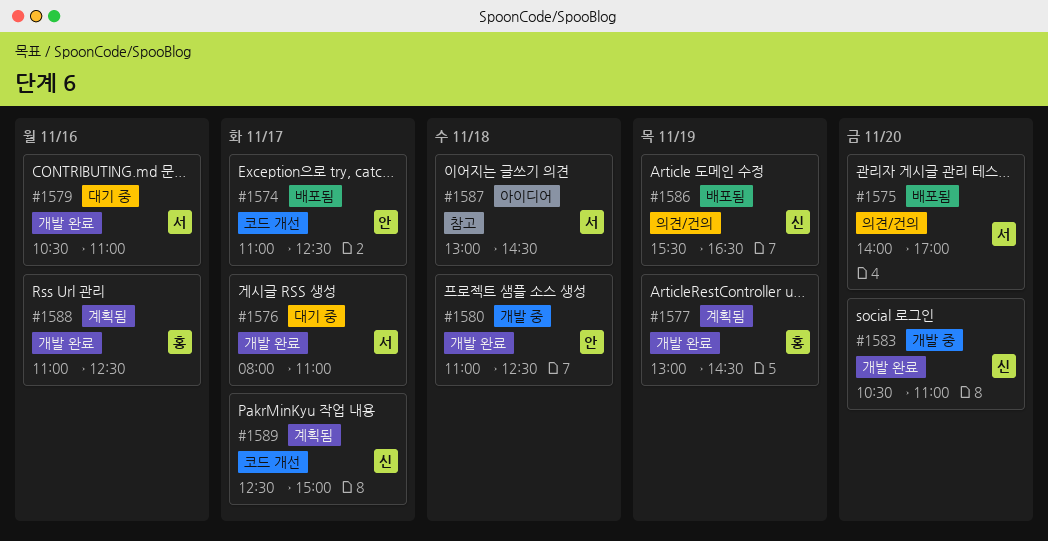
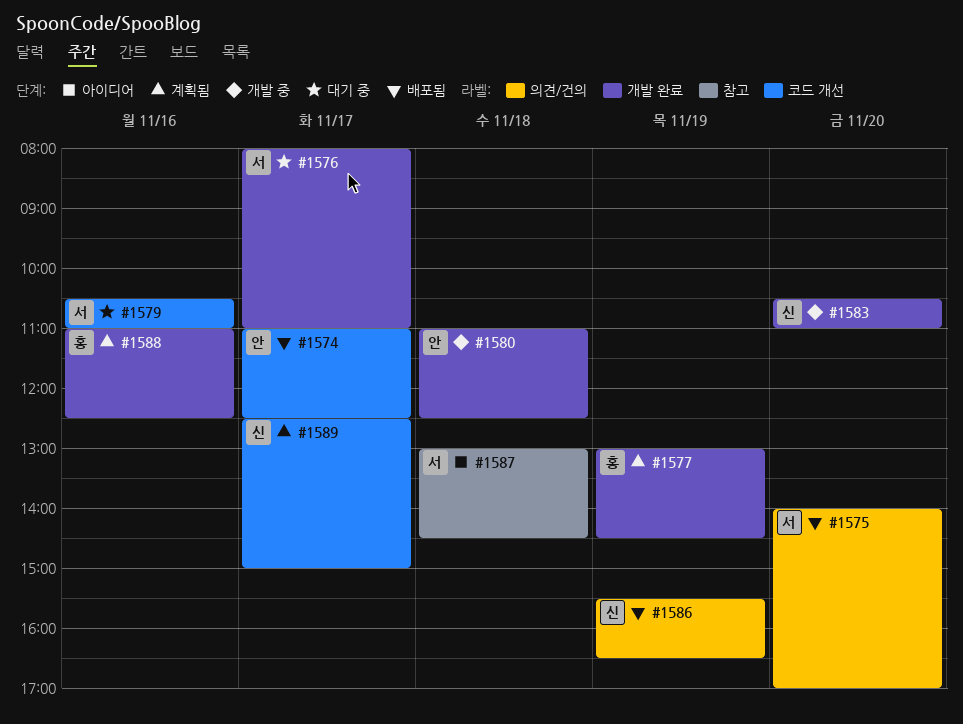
#1579, label: 개발 완료 -> 코드 개선

